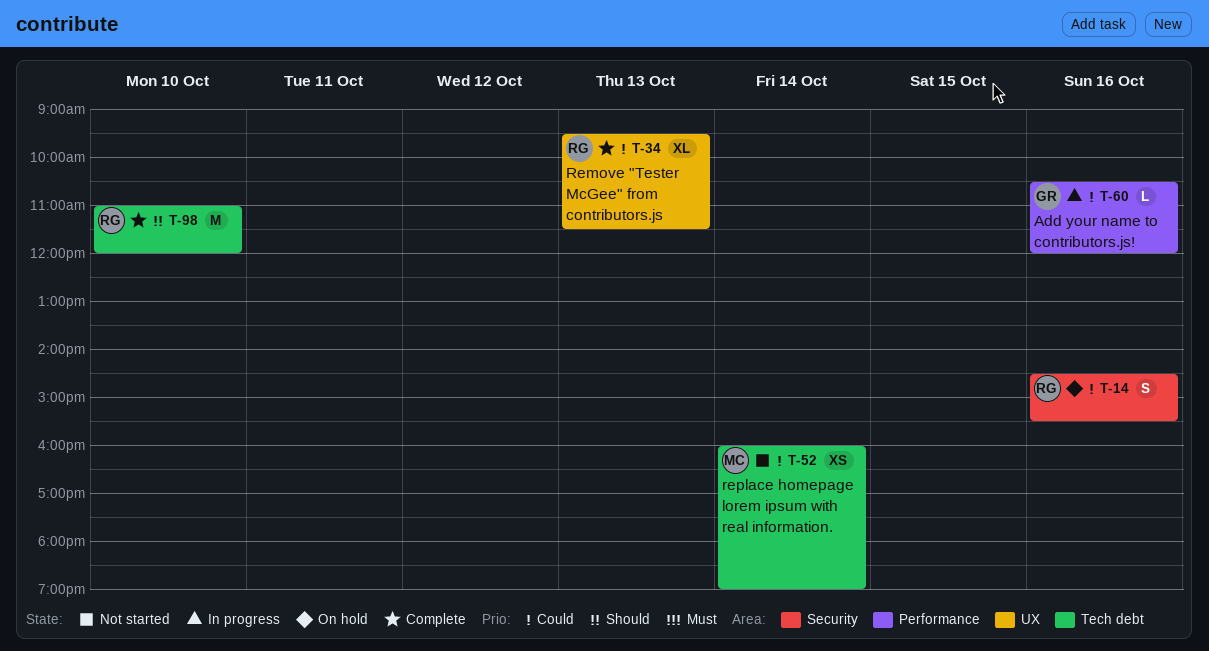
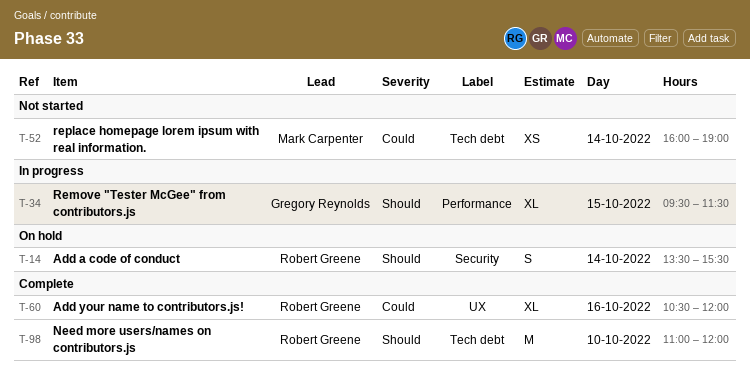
T-14, priority: Could -> Should
T-14, day: Oct 16 -> Oct 14
T-14, begins: 14:30 -> 13:30
T-34, status: Complete -> In progress
T-34, owner: Robert Greene -> Gregory Reynolds
T-34, priority: Could -> Should
T-34, label: UX -> Performance
T-34, day: Oct 13 -> Oct 15
T-60, status: In progress -> Complete
T-60, owner: Gregory Reynolds -> Robert Greene
T-60, label: Performance -> UX
T-60, estimate: L -> XL

